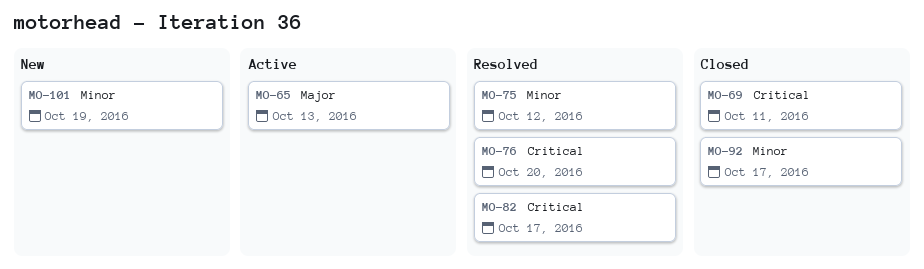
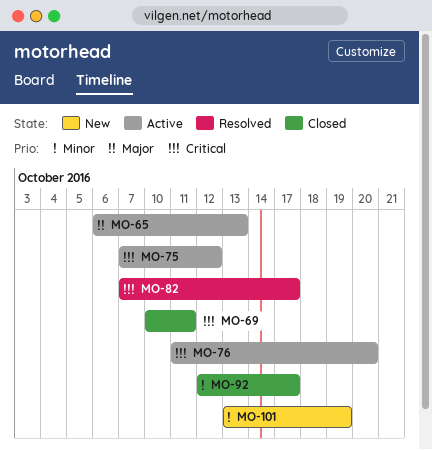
MO-75, status: Resolved -> Active
MO-75, priority: Minor -> Critical
MO-76, status: Resolved -> Active

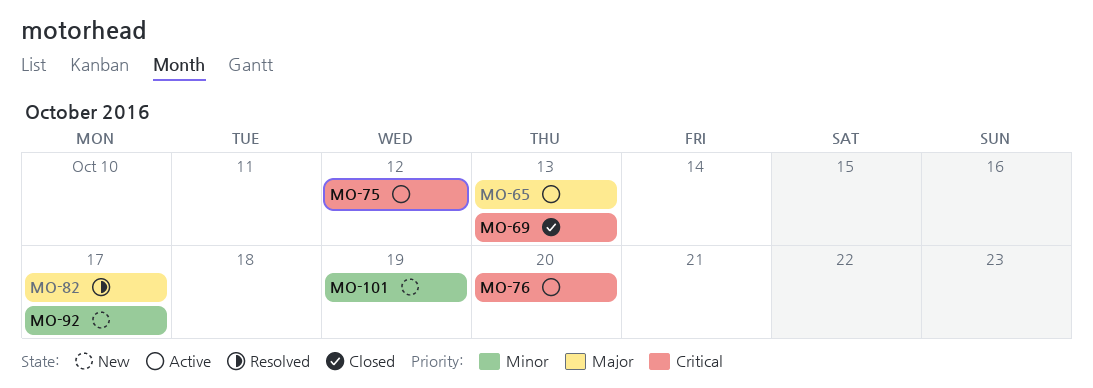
MO-69, due: Oct 11 -> Oct 13
MO-82, priority: Critical -> Major
MO-92, status: Closed -> New

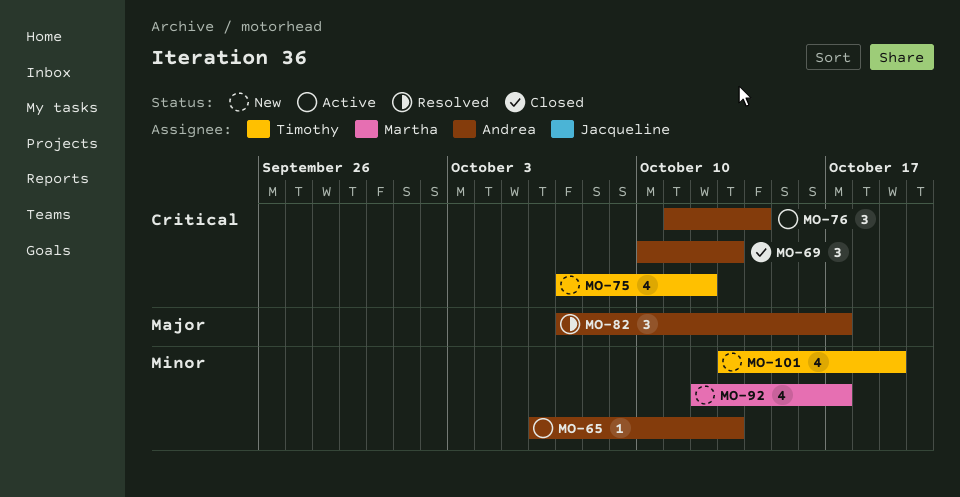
MO-65, priority: Major -> Minor
MO-75, status: Active -> New
MO-76, due: Oct 20 -> Oct 14

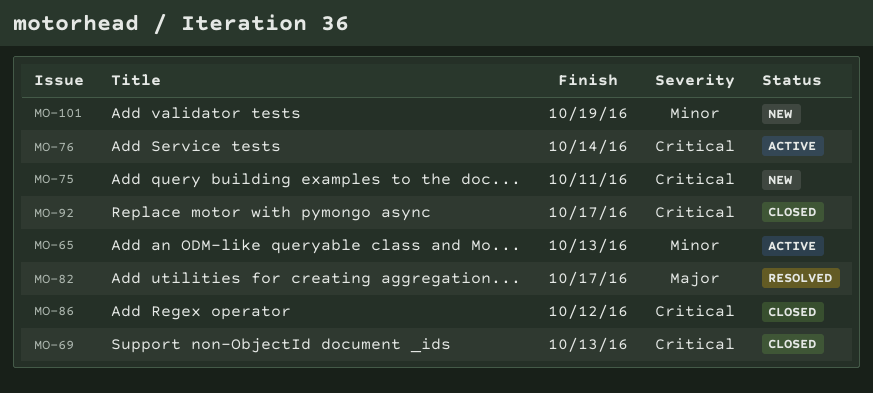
MO-75, due: Oct 12 -> Oct 11
MO-86: none -> present
MO-92, status: New -> Closed
MO-92, priority: Minor -> Critical

